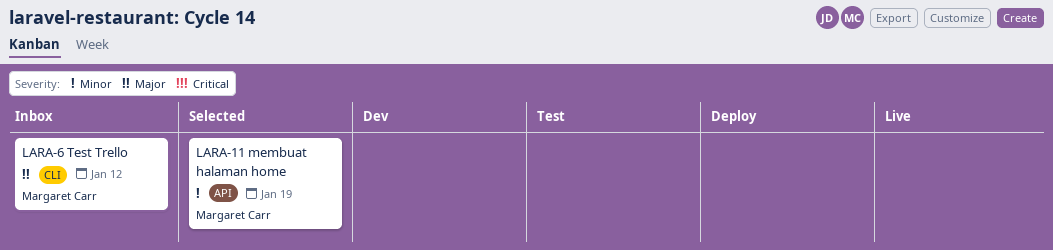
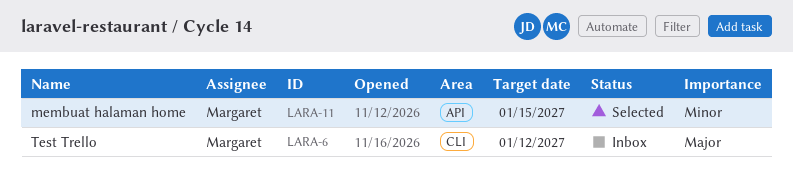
LARA-11, due: Jan 19 -> Jan 15

